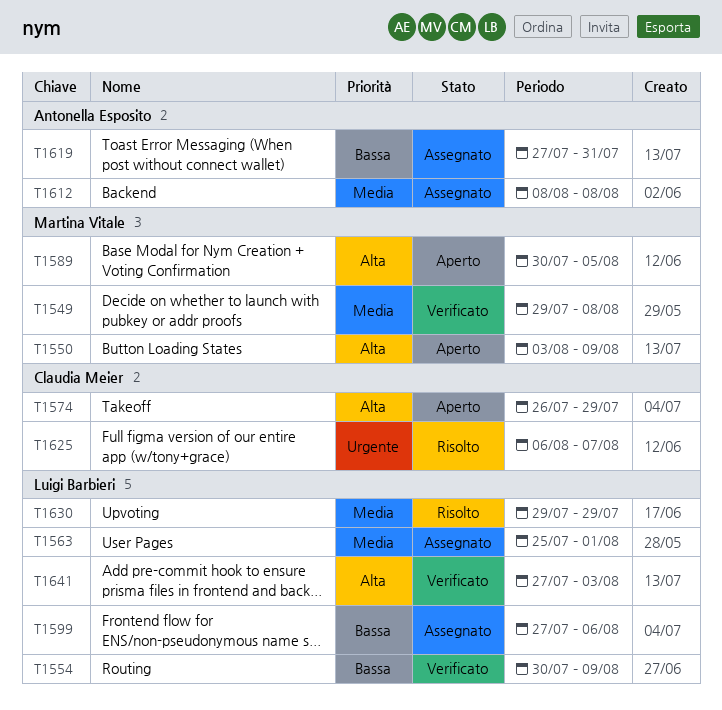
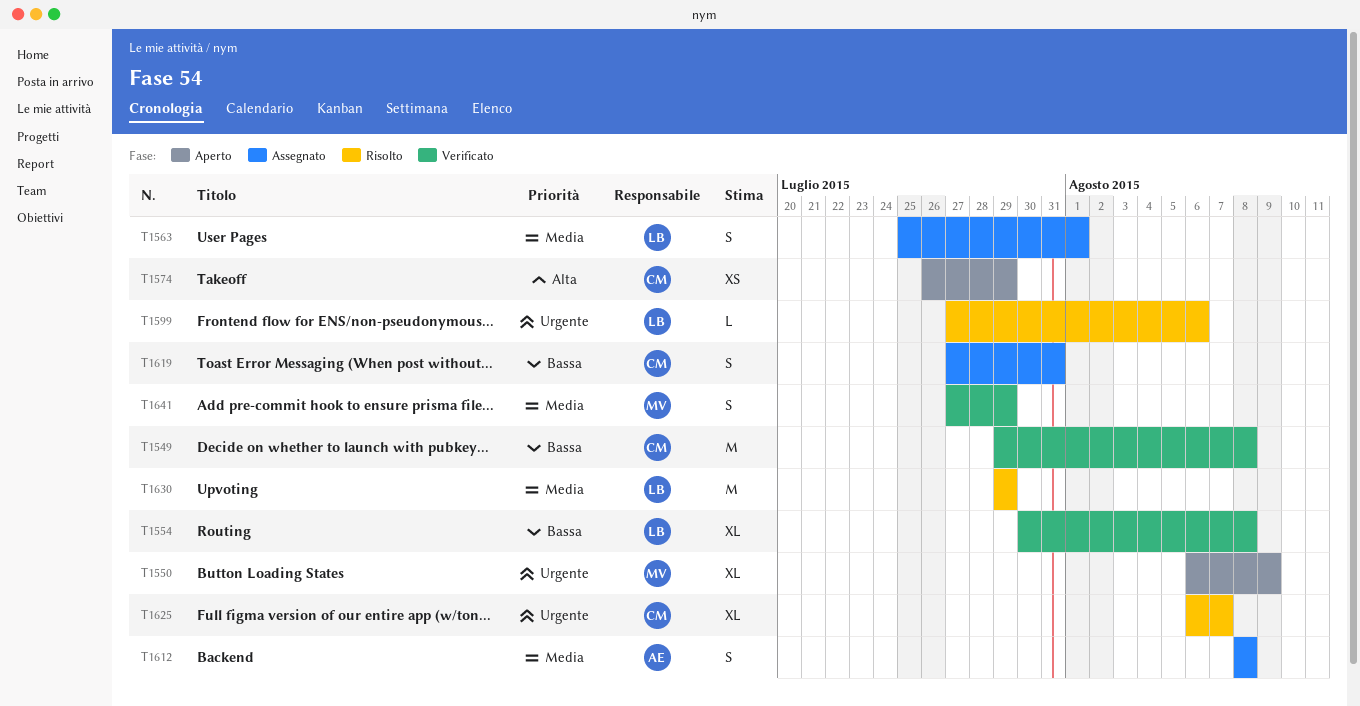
T1549, owner: Martina Vitale -> Claudia Meier
T1549, priority: Media -> Bassa
T1550, priority: Alta -> Urgente
T1550, start: Aug 3 -> Aug 6
T1554, due: Aug 9 -> Aug 8
T1589: present -> none
T1599, status: Assegnato -> Risolto
T1599, priority: Bassa -> Urgente
T1619, owner: Antonella Esposito -> Claudia Meier
T1641, owner: Luigi Barbieri -> Martina Vitale
T1641, priority: Alta -> Media
T1641, due: Aug 3 -> Jul 29

